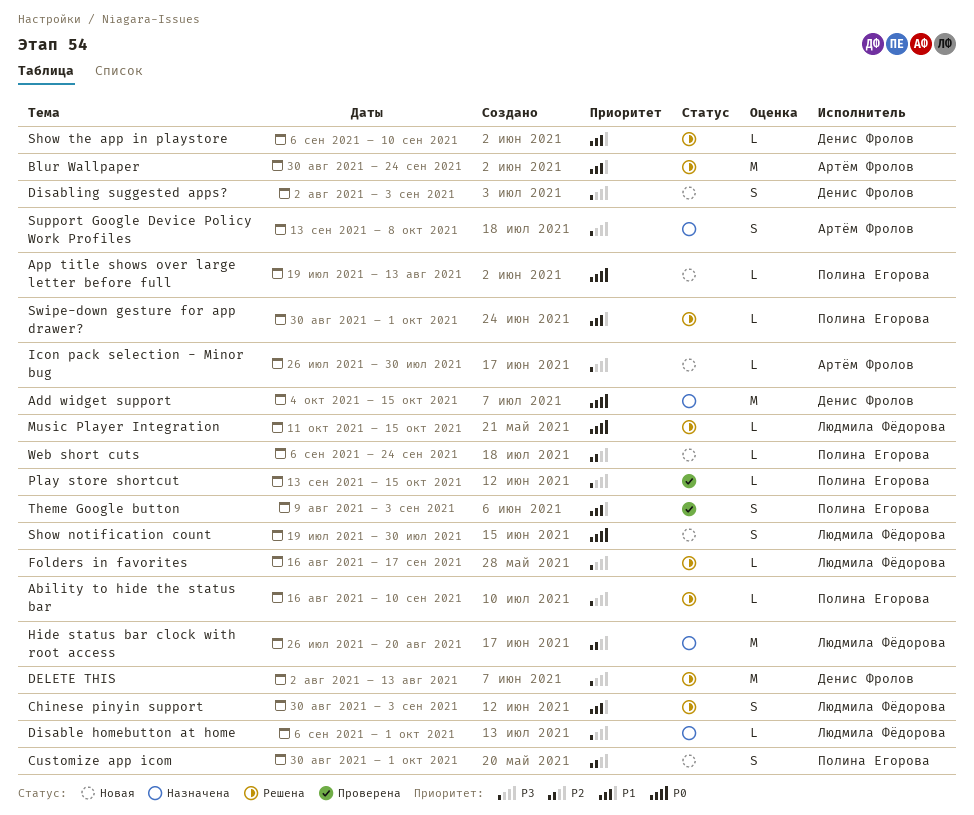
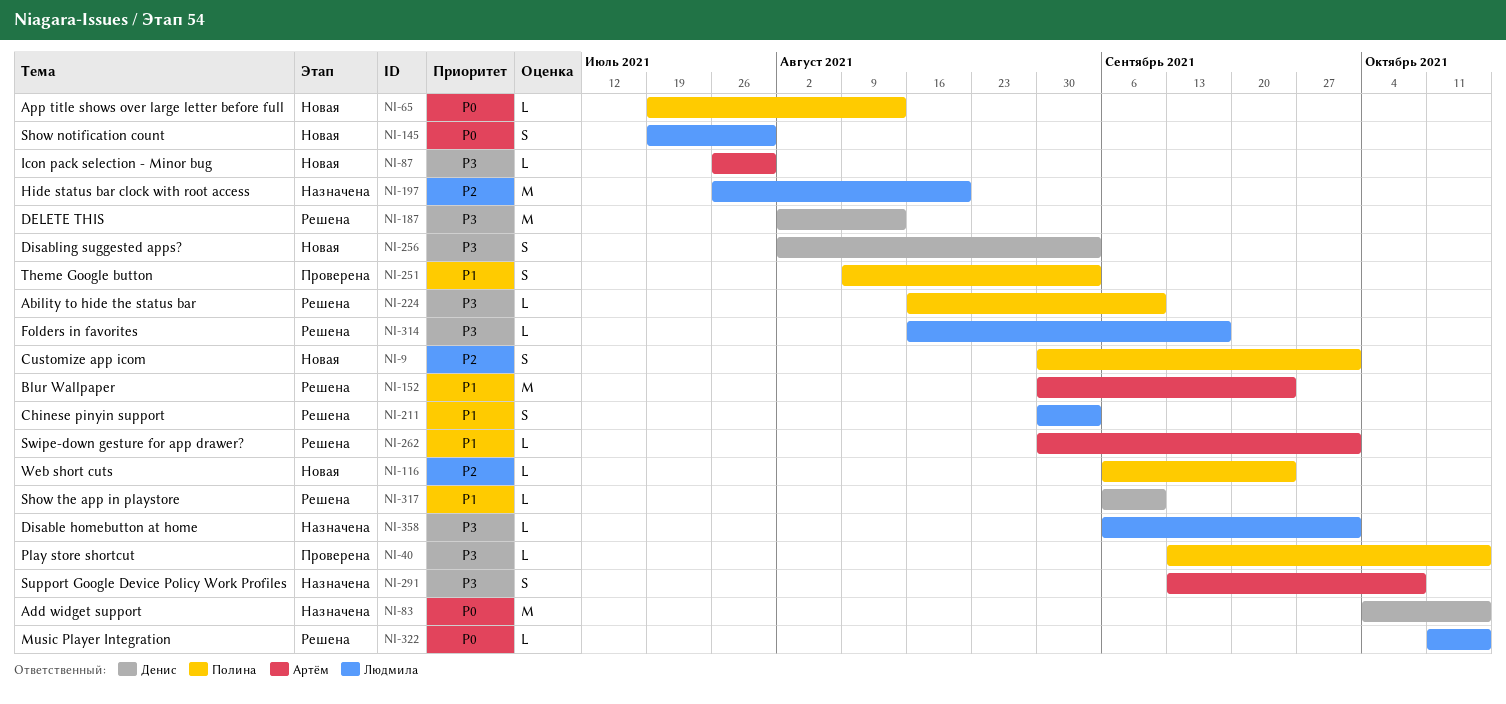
Swipe-down gesture for app drawer?, owner: Полина Егорова -> Артём Фролов

